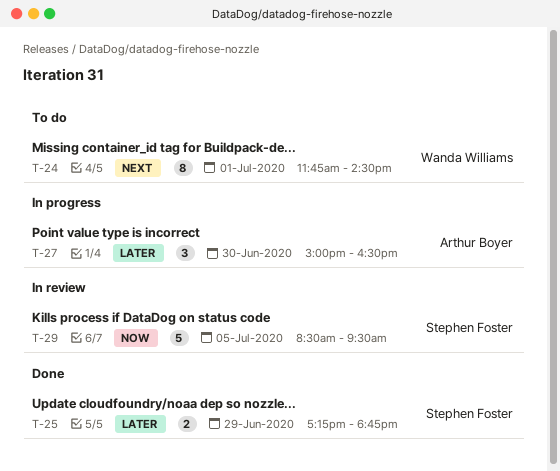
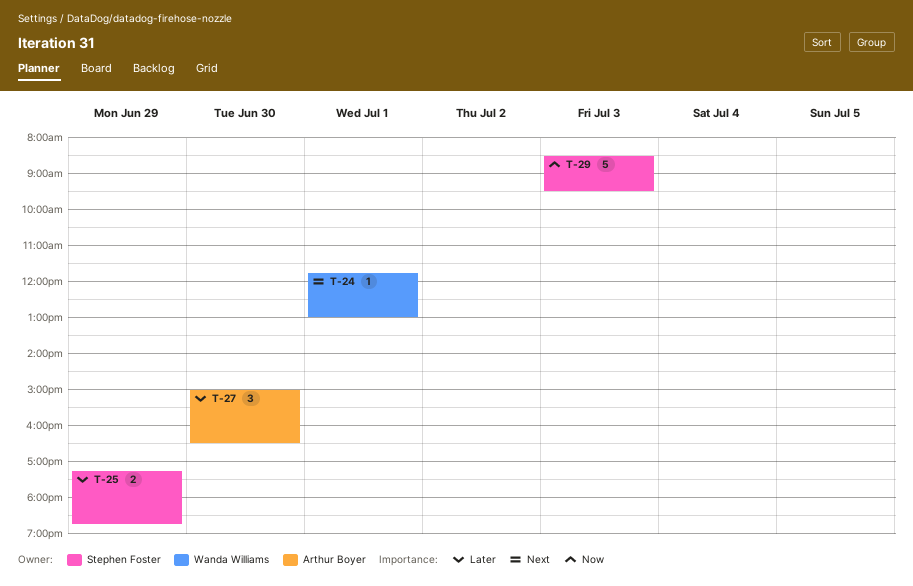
T-24, estimate: 8 -> 1
T-24, ends: 14:30 -> 13:00
T-29, day: Jul 5 -> Jul 3

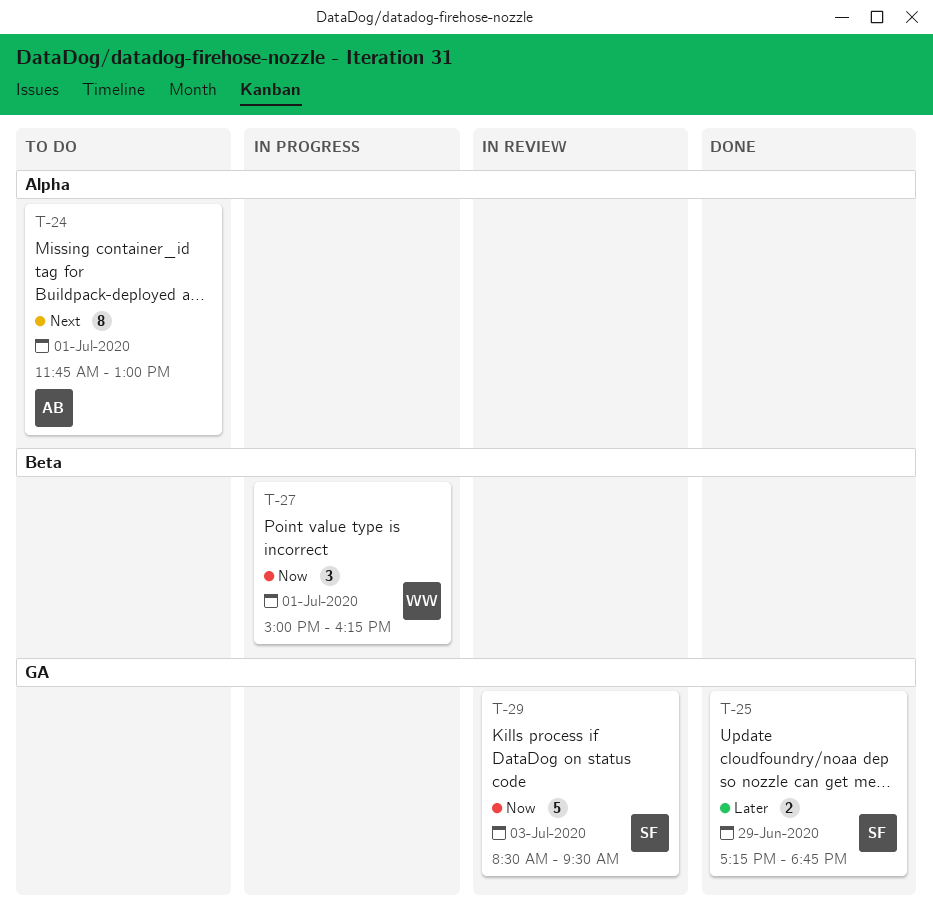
T-24, owner: Wanda Williams -> Arthur Boyer
T-24, estimate: 1 -> 8
T-27, owner: Arthur Boyer -> Wanda Williams
T-27, priority: Later -> Now
T-27, day: Jun 30 -> Jul 1
T-27, ends: 16:30 -> 16:15

